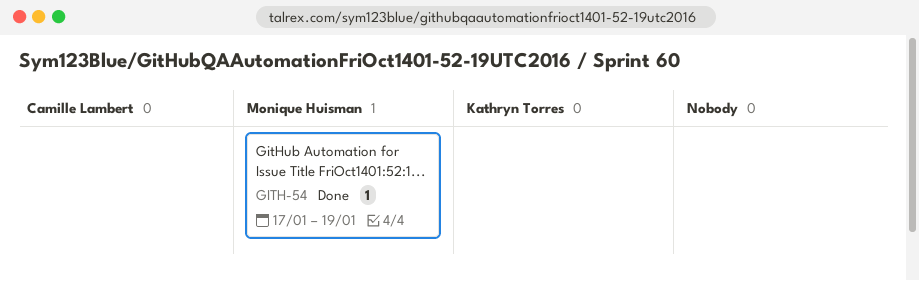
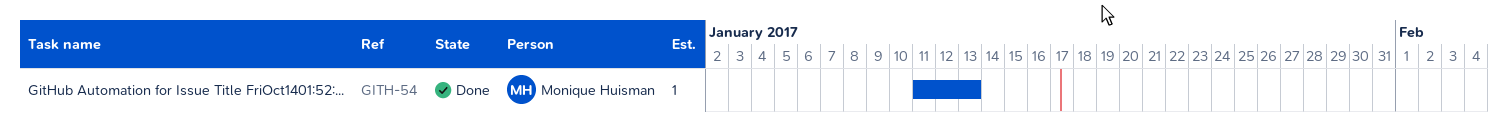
GITH-54, start: Jan 17 -> Jan 11
GITH-54, due: Jan 19 -> Jan 13

